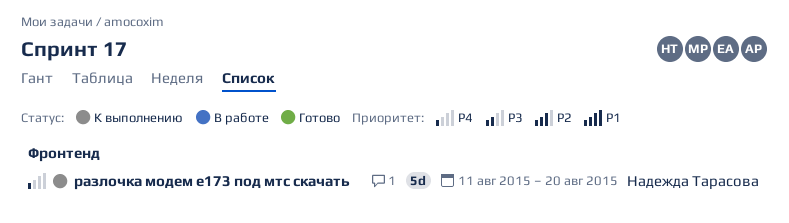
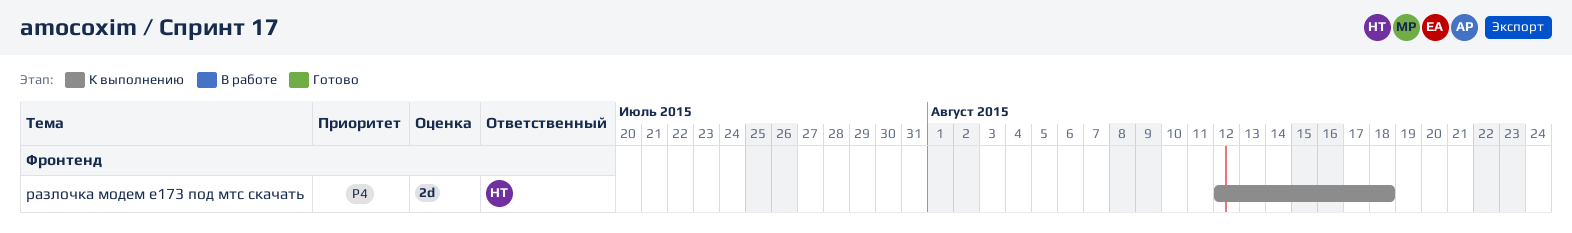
разлочка модем e173 под мтс скачать, estimate: 5d -> 2d
разлочка модем e173 под мтс скачать, start: Aug 11 -> Aug 12
разлочка модем e173 под мтс скачать, due: Aug 20 -> Aug 18

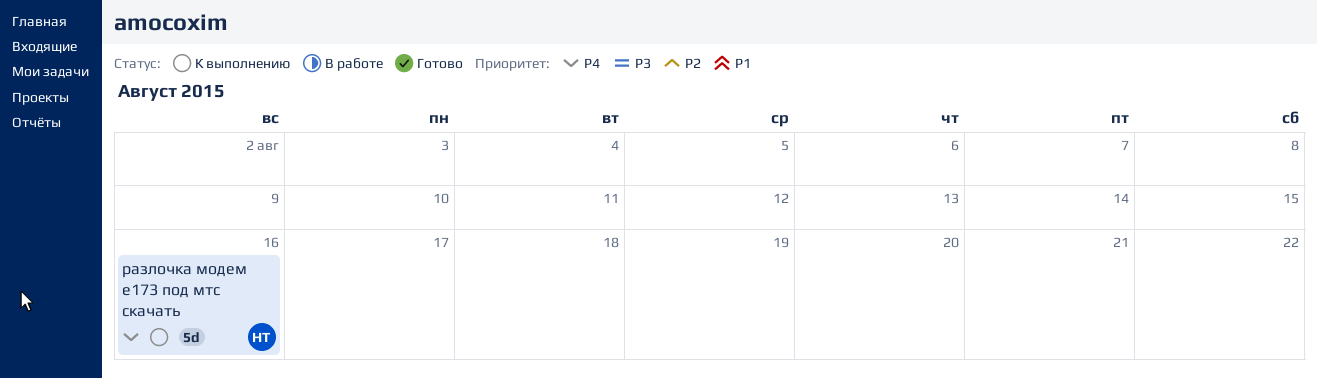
разлочка модем e173 под мтс скачать, estimate: 2d -> 5d
разлочка модем e173 под мтс скачать, due: Aug 18 -> Aug 16

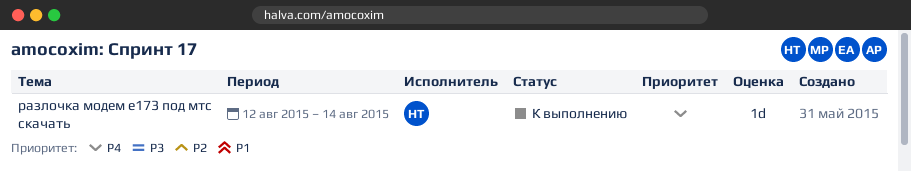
разлочка модем e173 под мтс скачать, estimate: 5d -> 1d
разлочка модем e173 под мтс скачать, due: Aug 16 -> Aug 14

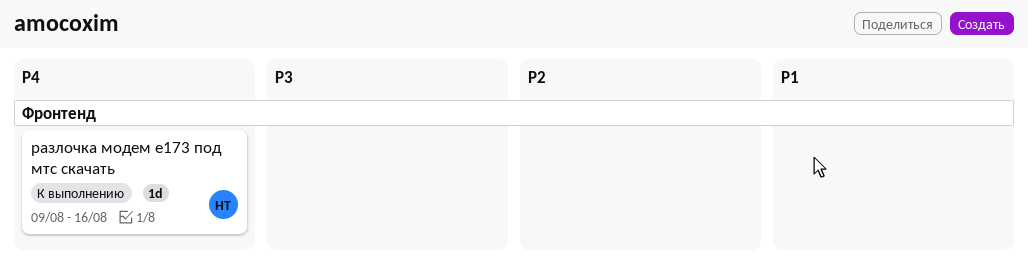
разлочка модем e173 под мтс скачать, start: Aug 12 -> Aug 9
разлочка модем e173 под мтс скачать, due: Aug 14 -> Aug 16

